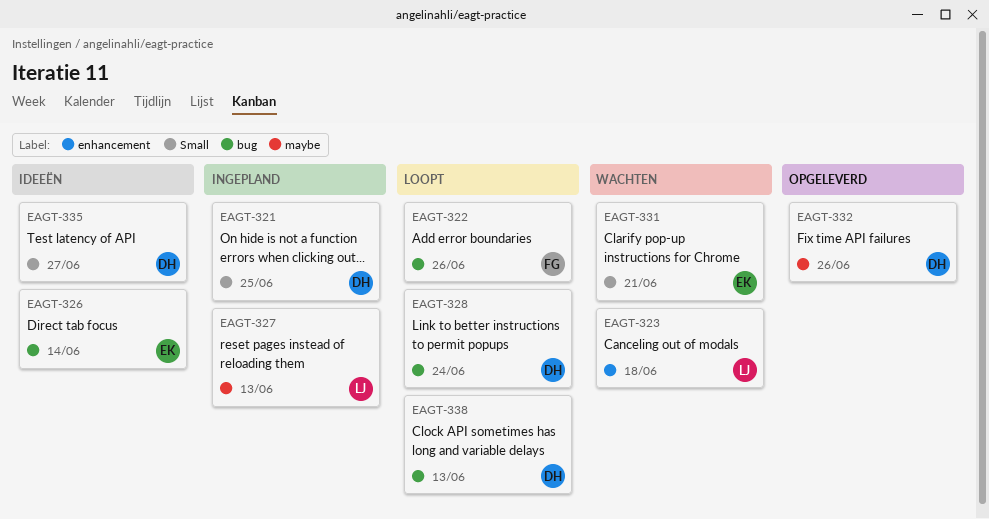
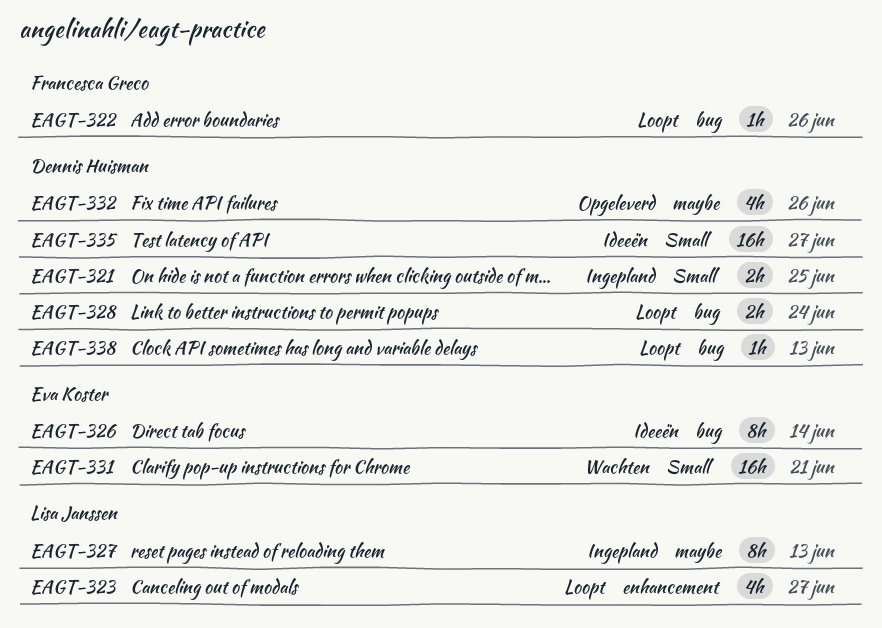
EAGT-323, status: Wachten -> Loopt
EAGT-323, due: Jun 18 -> Jun 27

